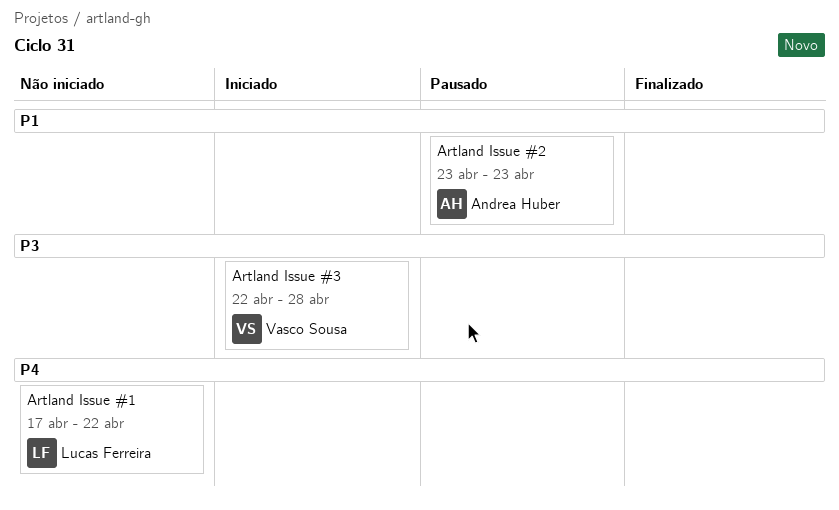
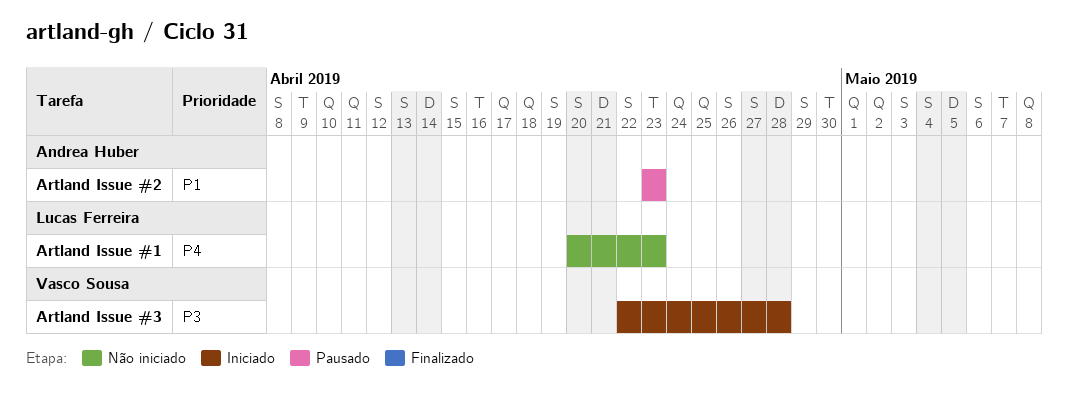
Artland Issue #1, start: Apr 17 -> Apr 20
Artland Issue #1, due: Apr 22 -> Apr 23

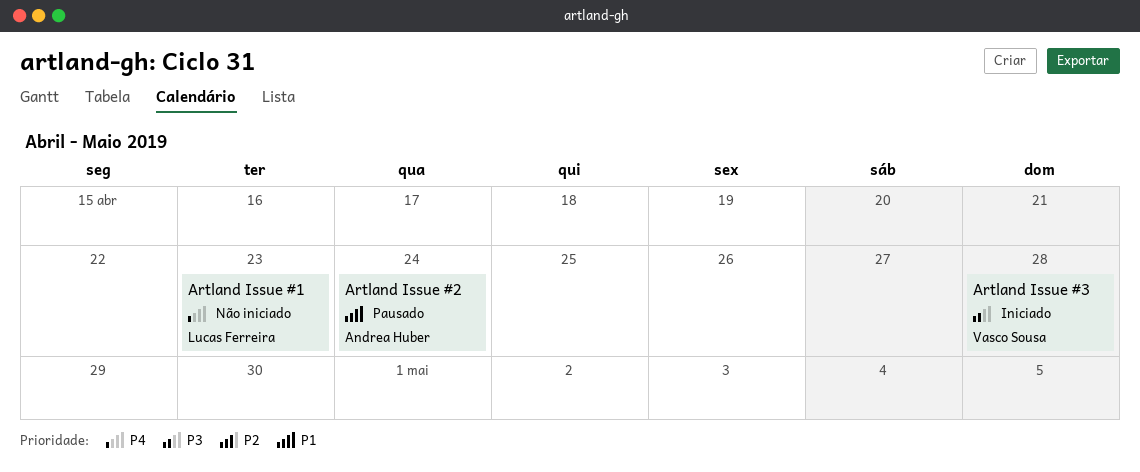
Artland Issue #2, due: Apr 23 -> Apr 24

